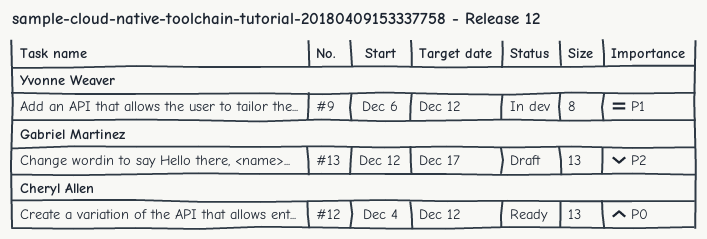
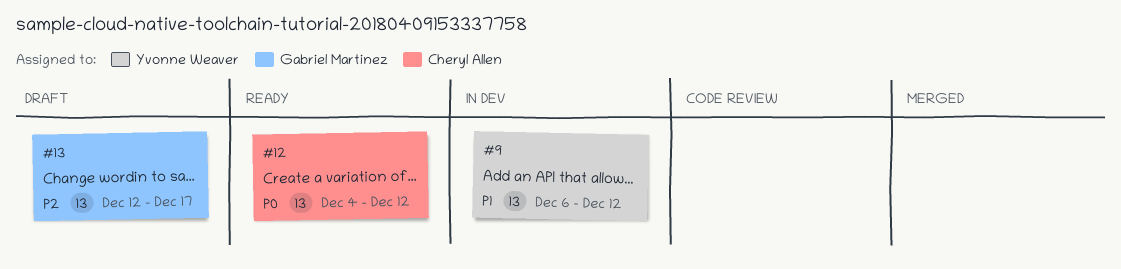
#9, estimate: 8 -> 13

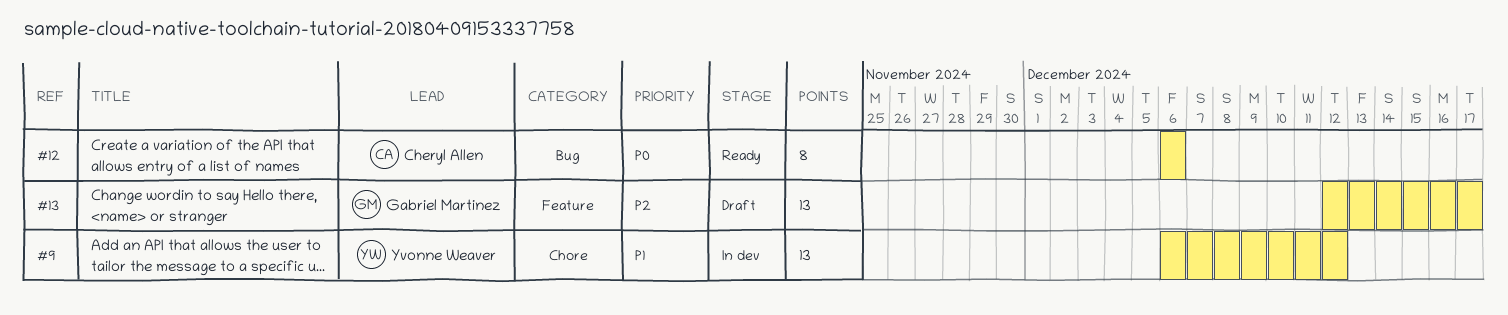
#12, estimate: 13 -> 8
#12, start: Dec 4 -> Dec 6
#12, due: Dec 12 -> Dec 6

